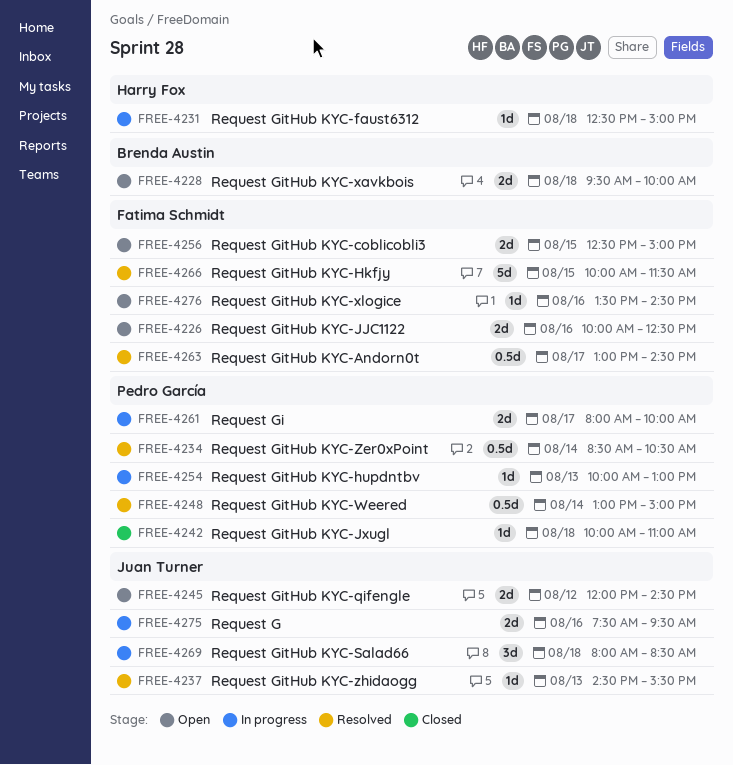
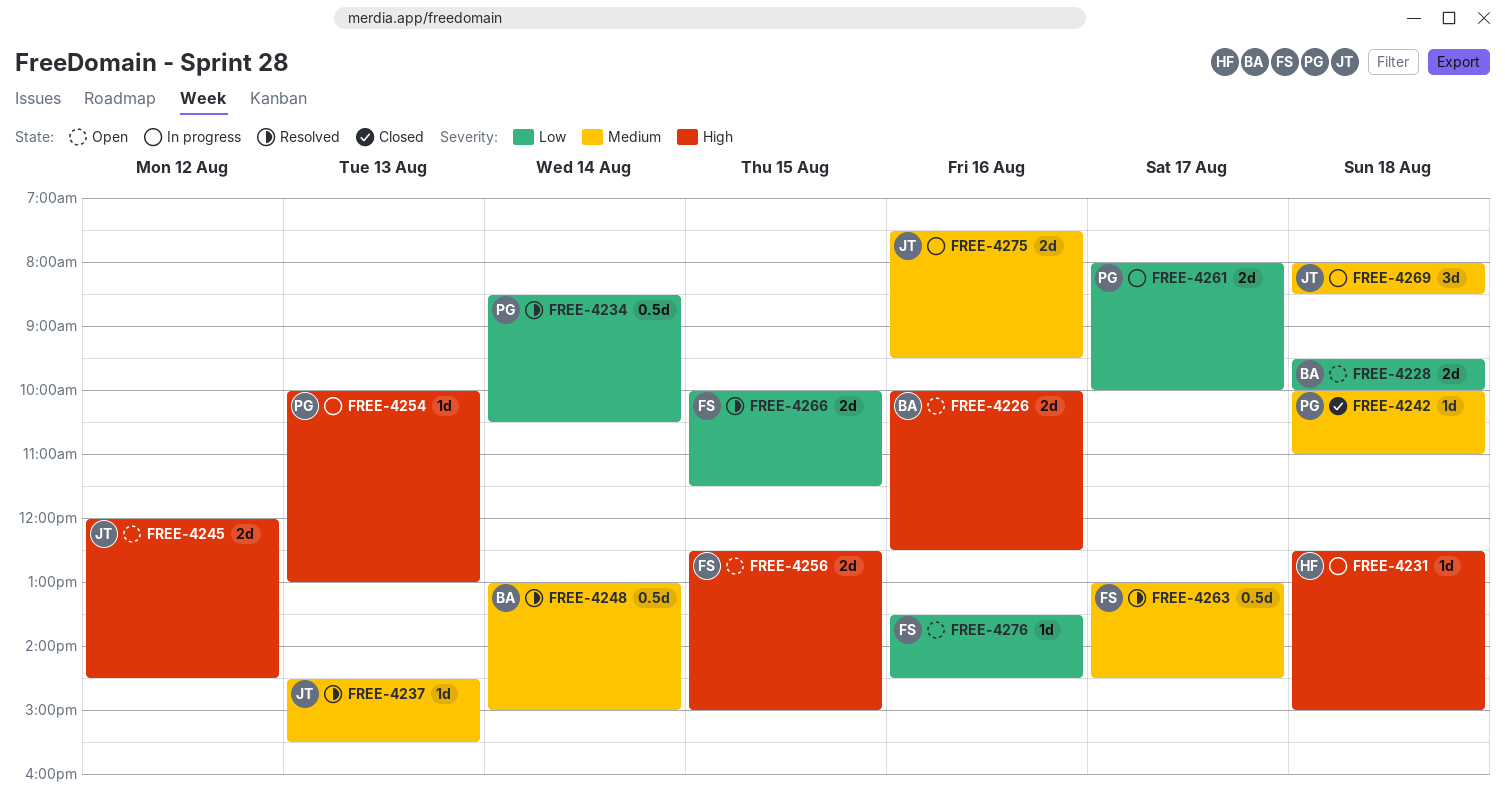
FREE-4226, owner: Fatima Schmidt -> Brenda Austin
FREE-4248, owner: Pedro García -> Brenda Austin
FREE-4266, estimate: 5d -> 2d

